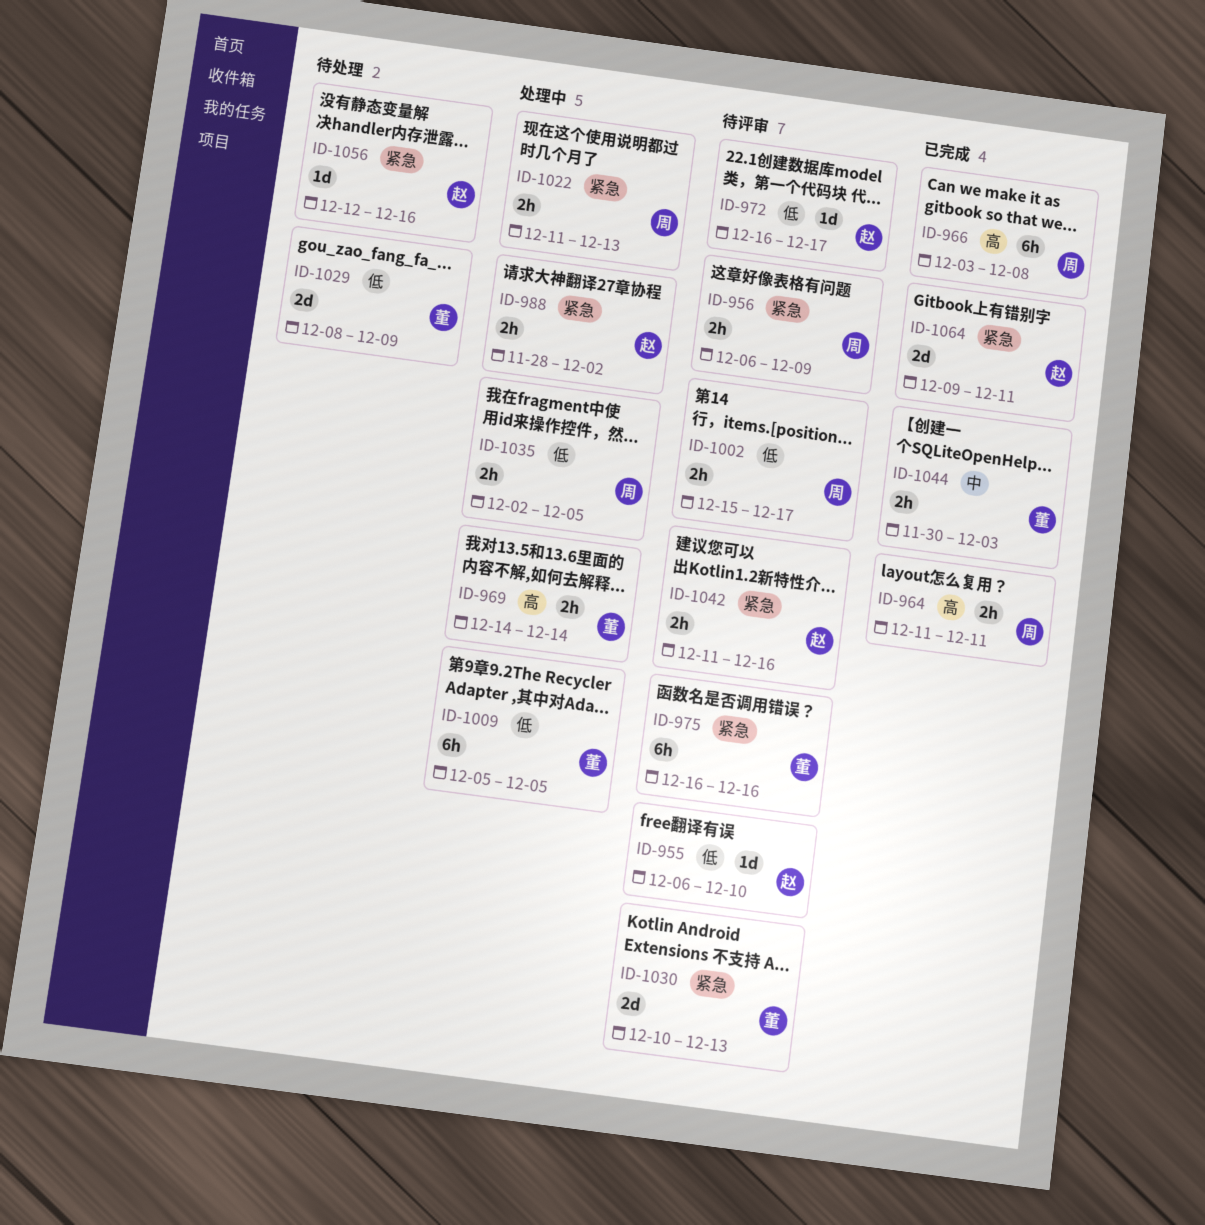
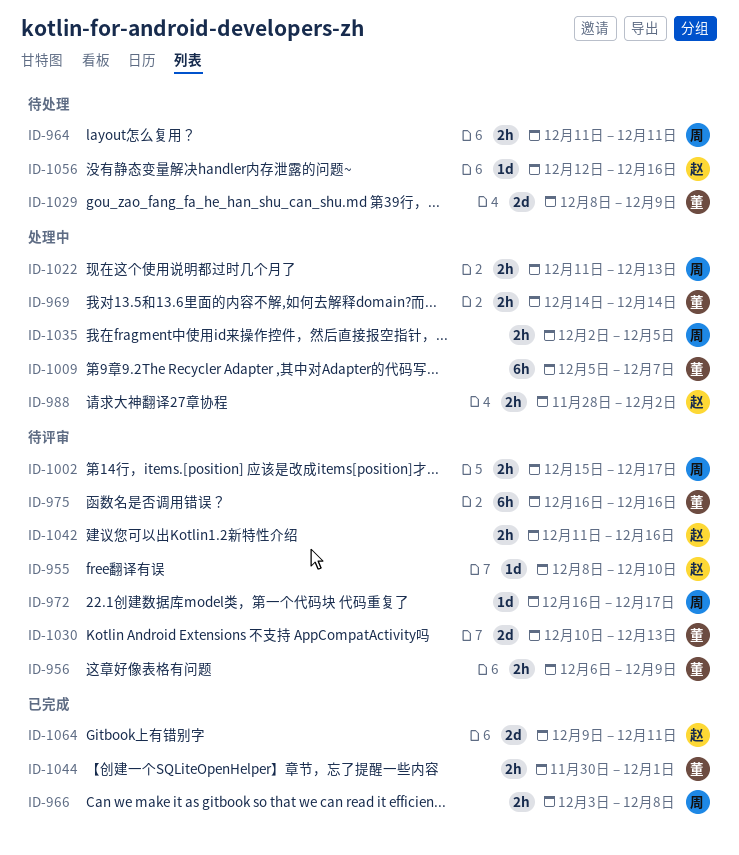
ID-955, start: Dec 6 -> Dec 8
ID-956, owner: 周 -> 董
ID-964, status: 已完成 -> 待处理
ID-966, estimate: 6h -> 2h
ID-972, owner: 赵 -> 周
ID-1009, due: Dec 5 -> Dec 7
ID-1044, due: Dec 3 -> Dec 1

